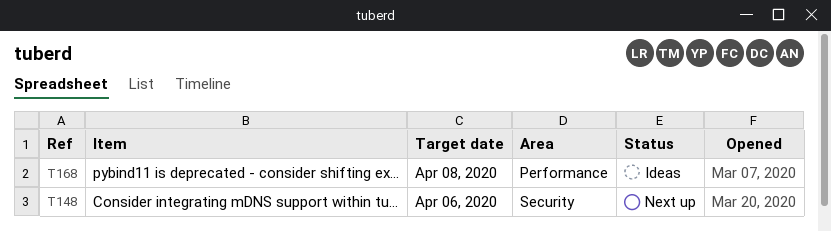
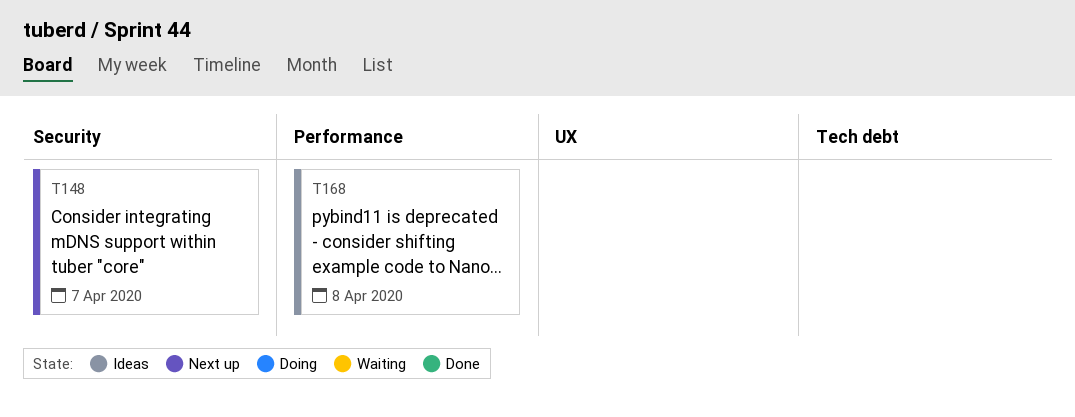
T148, due: Apr 6 -> Apr 7

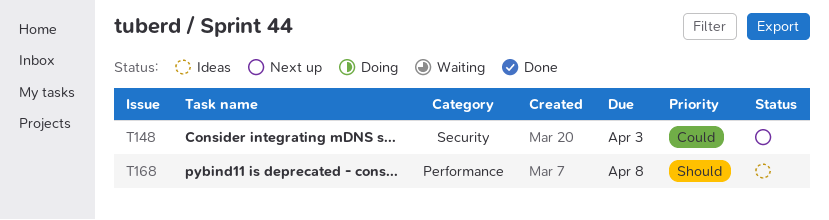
T148, due: Apr 7 -> Apr 3

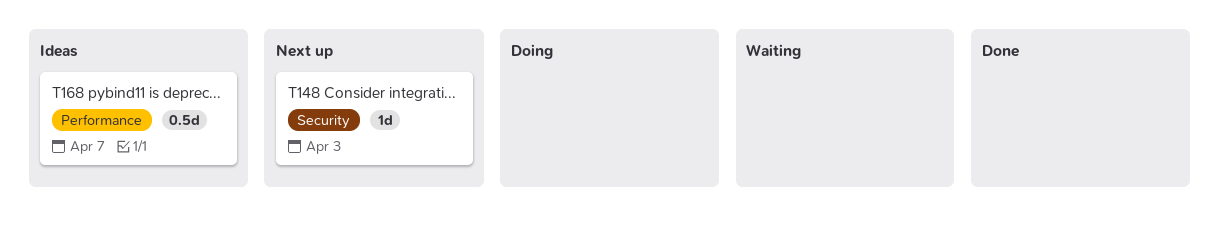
T168, due: Apr 8 -> Apr 7

